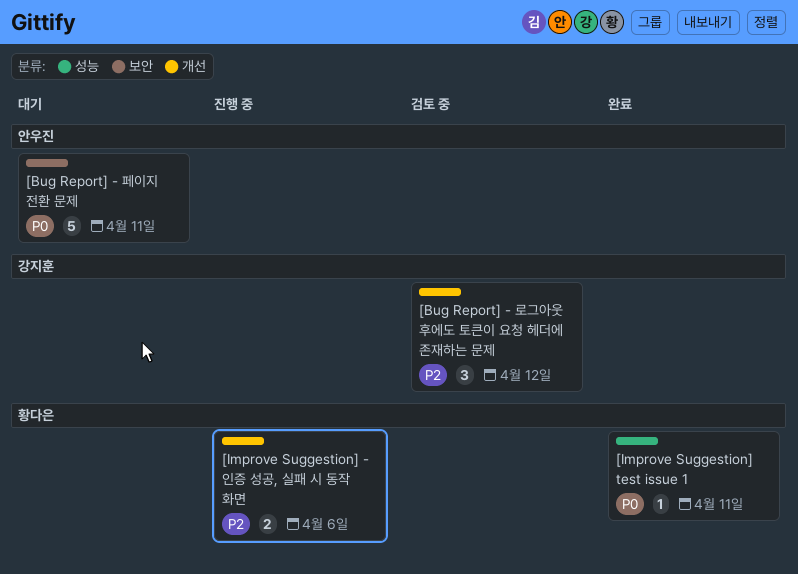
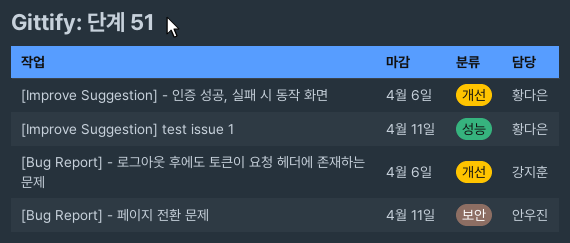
[Bug Report] - 로그아웃 후에도 토큰이 요청 헤더에 존재하는 문제, due: Apr 12 -> Apr 6

